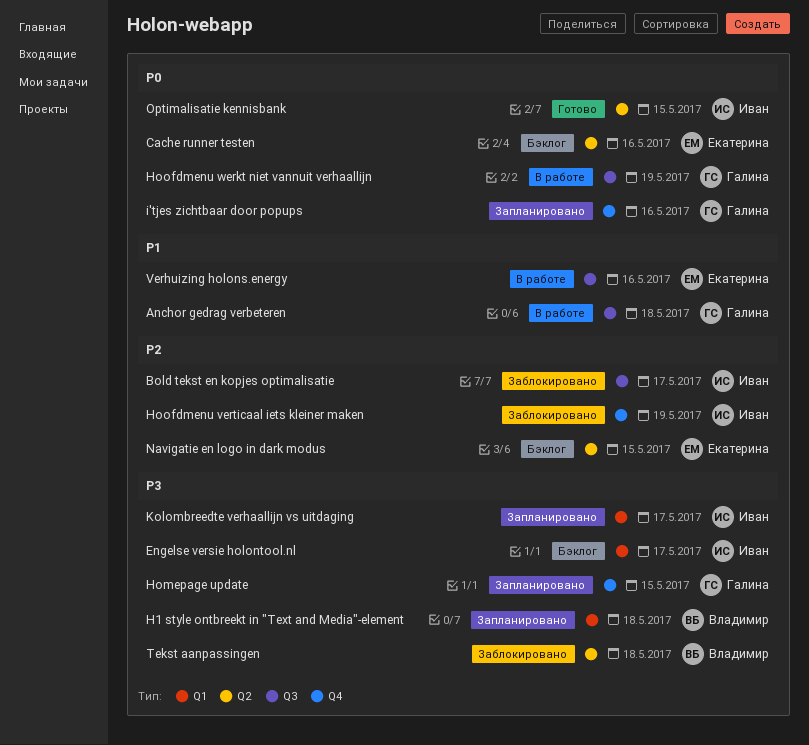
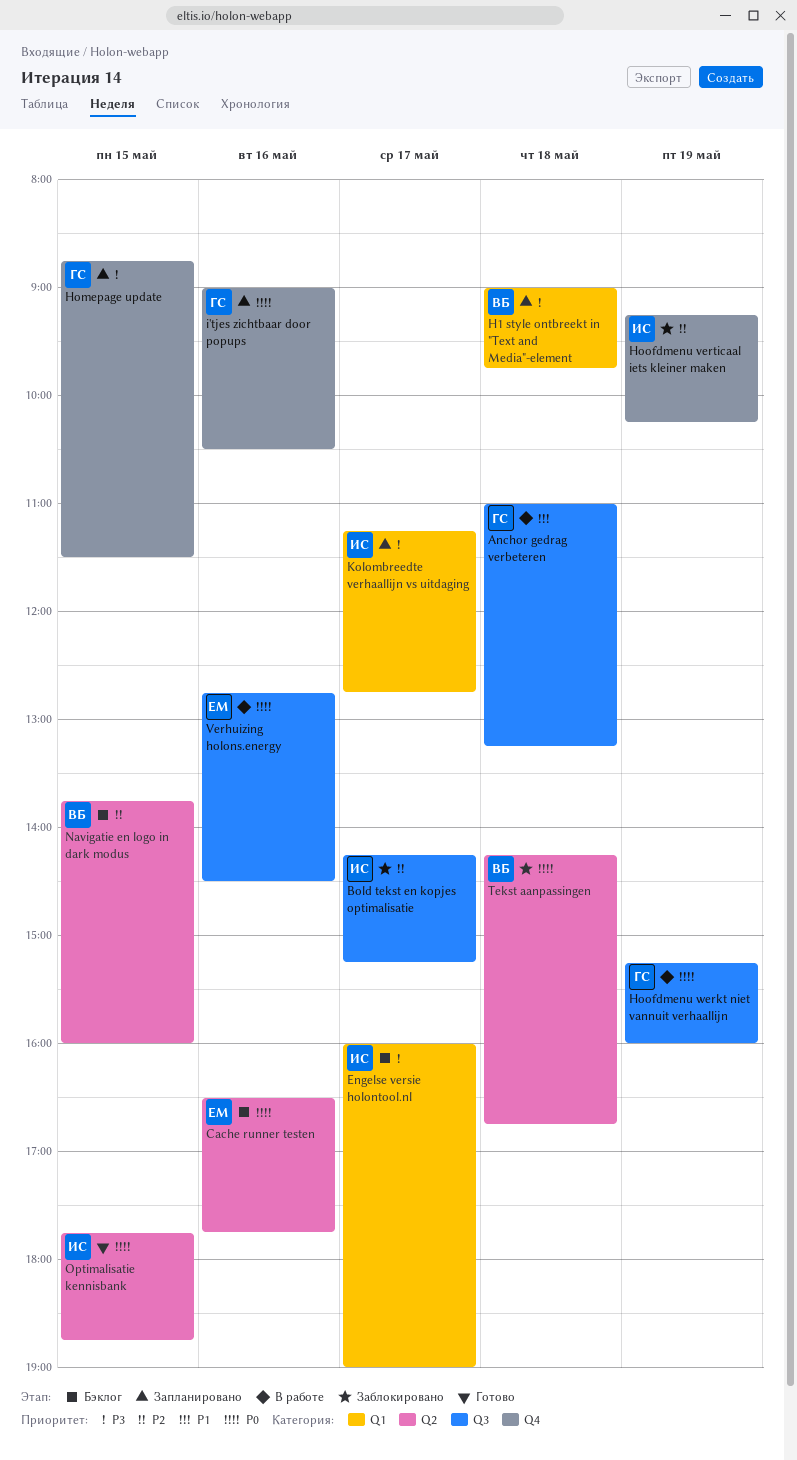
Navigatie en logo in dark modus, owner: Екатерина -> Владимир
Tekst aanpassingen, priority: P3 -> P0
Verhuizing holons.energy, priority: P1 -> P0

